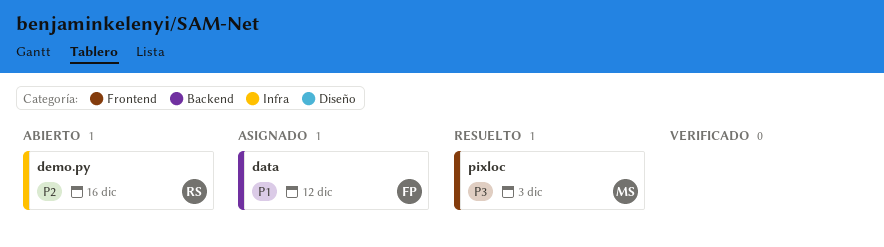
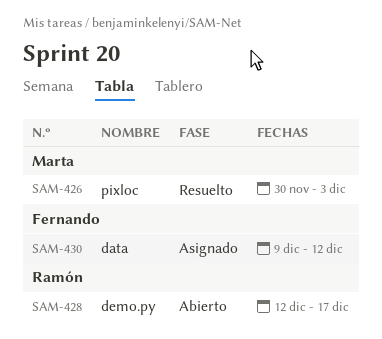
demo.py, due: Dec 16 -> Dec 17

